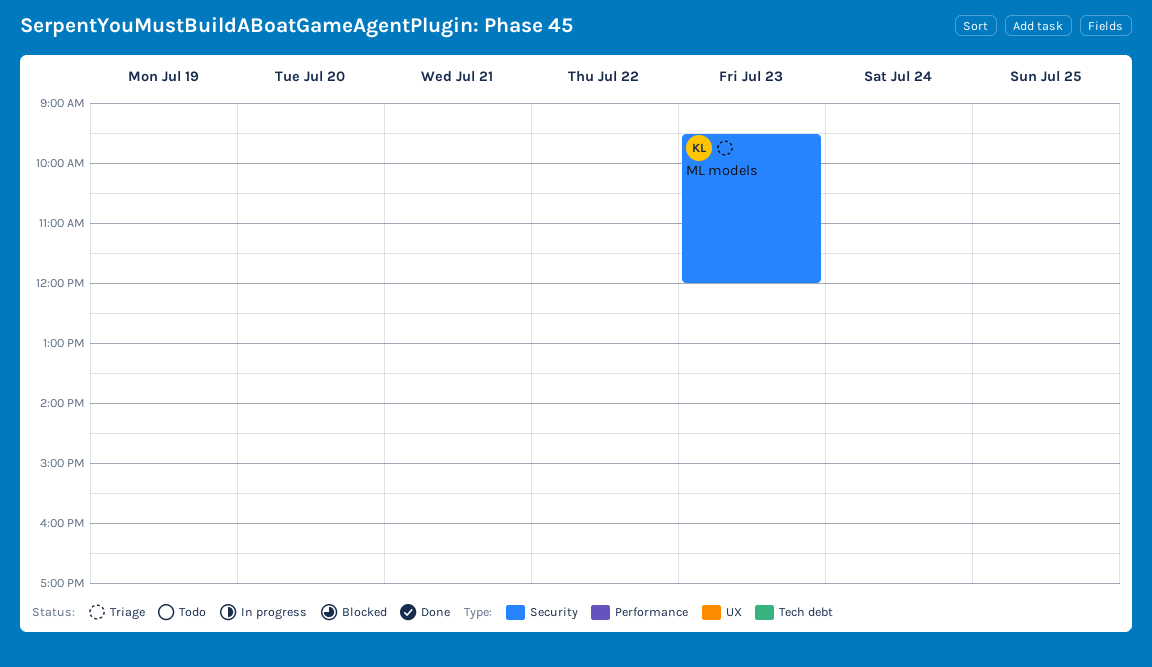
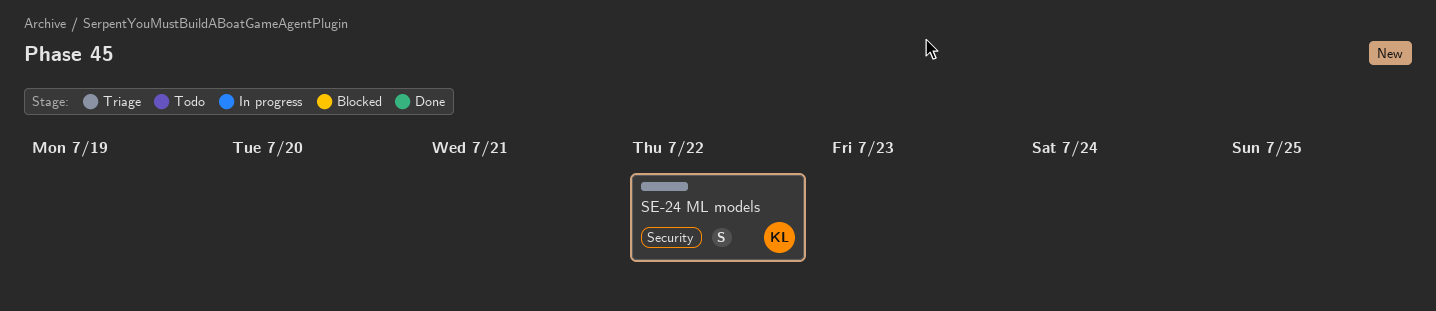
ML models, day: Jul 23 -> Jul 22

